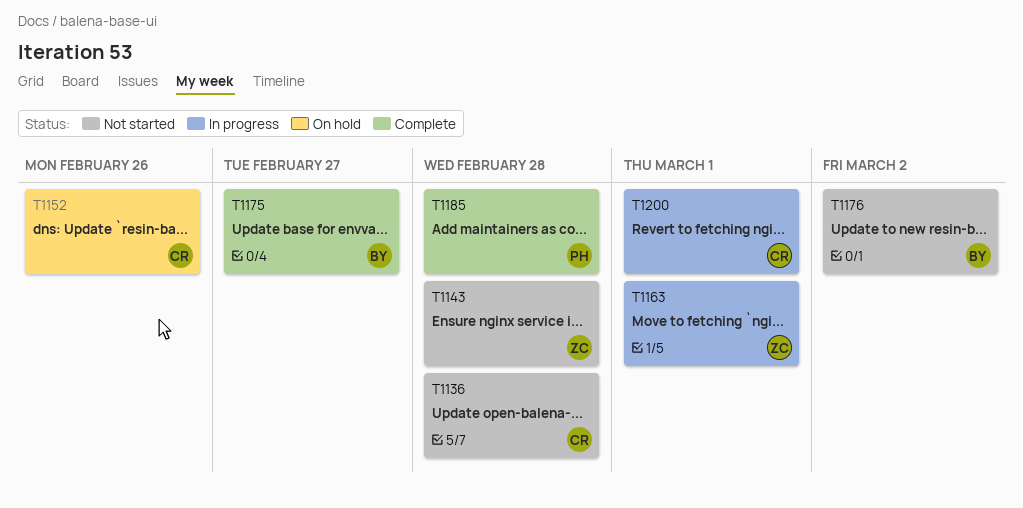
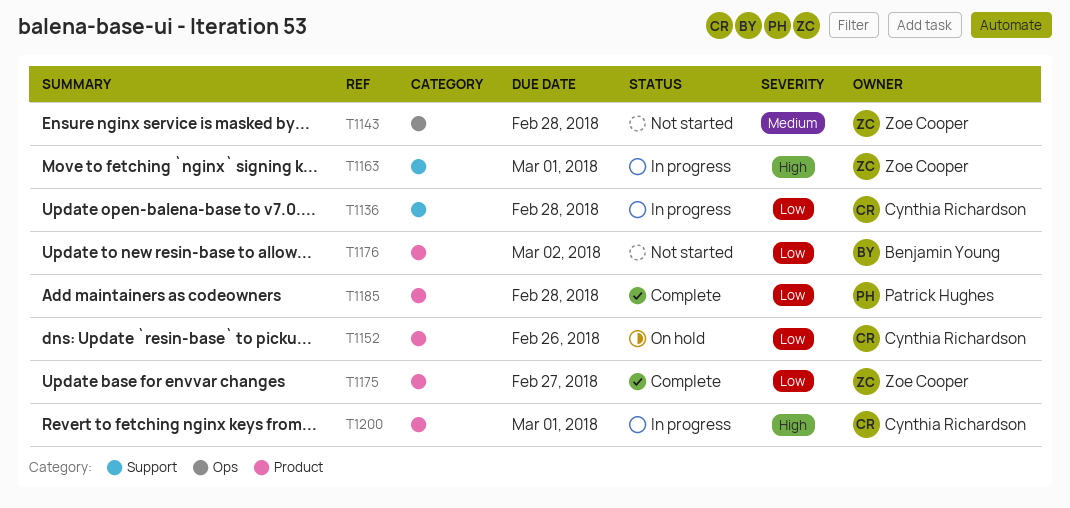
T1136, status: Not started -> In progress
T1175, owner: Benjamin Young -> Zoe Cooper

